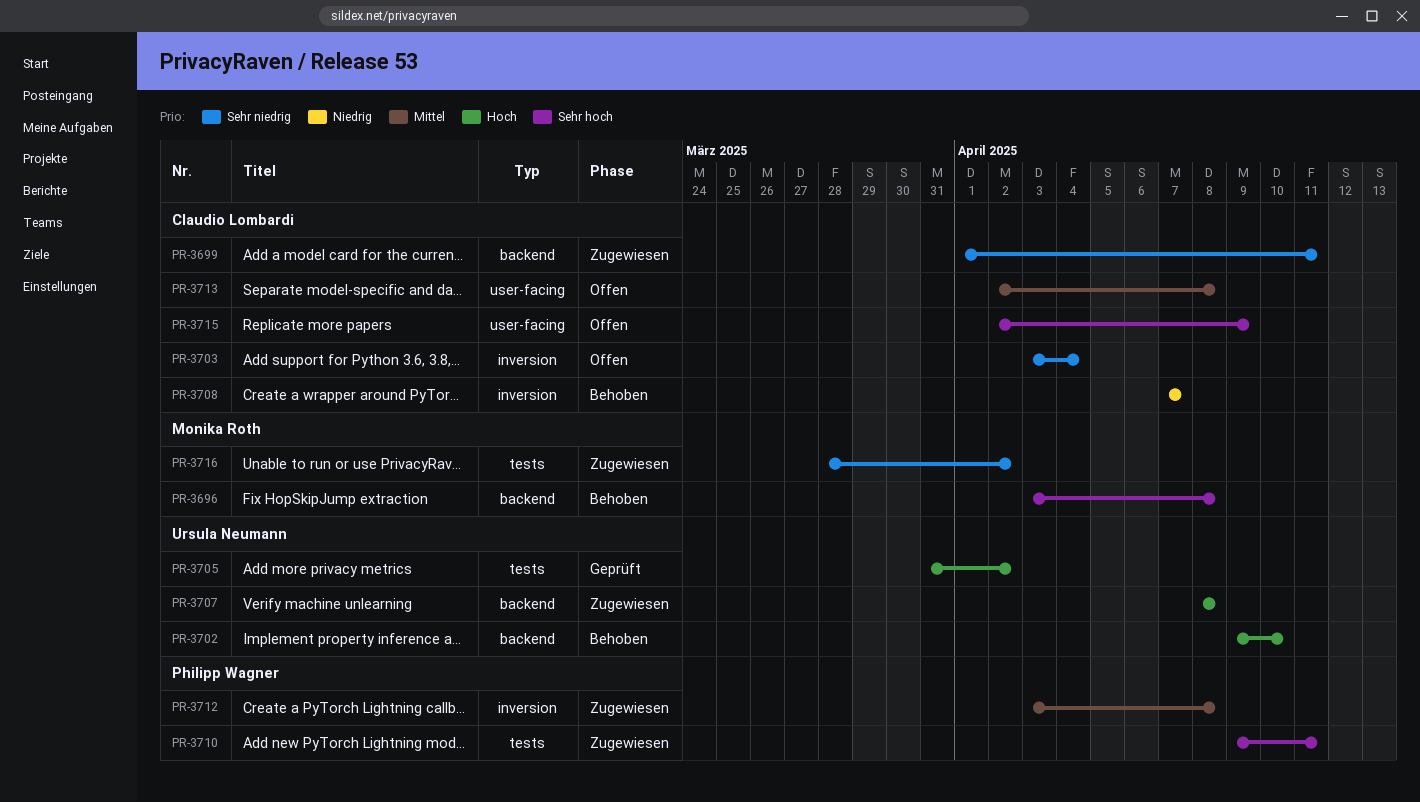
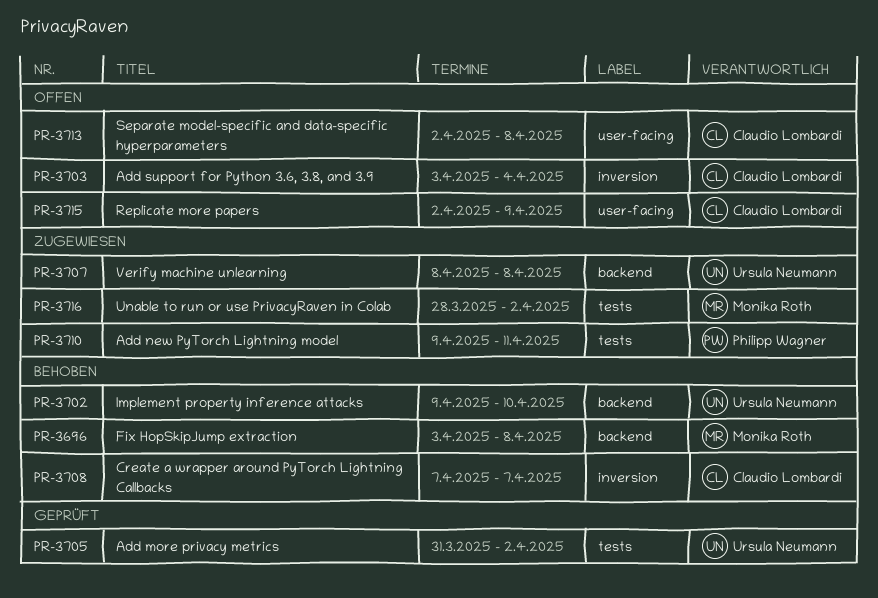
PR-3699: present -> none
PR-3712: present -> none

